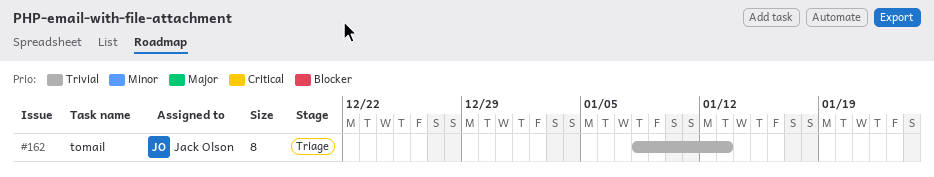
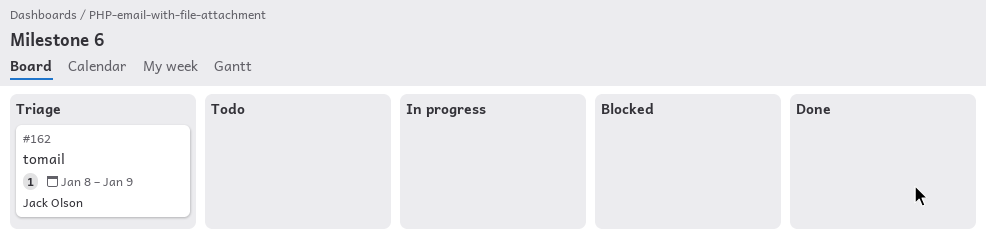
#162, estimate: 8 -> 1
#162, due: Jan 13 -> Jan 9

